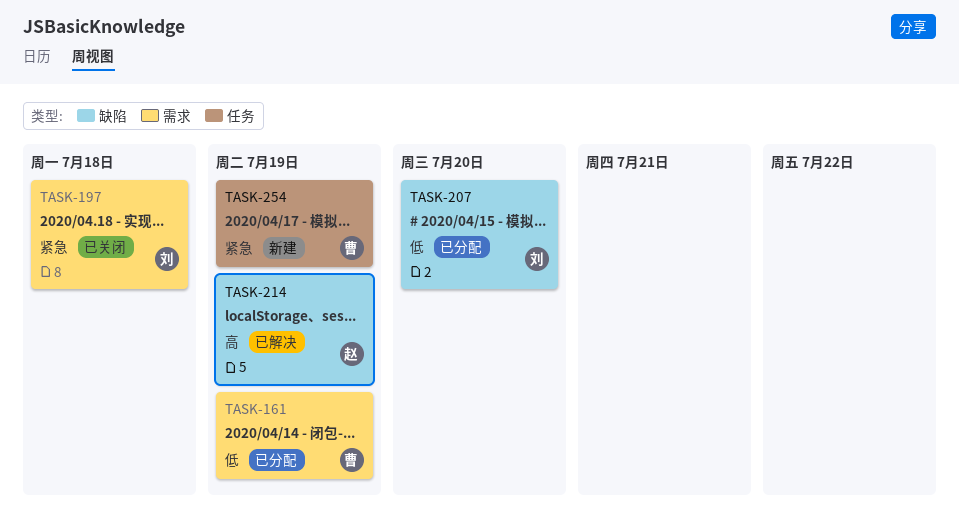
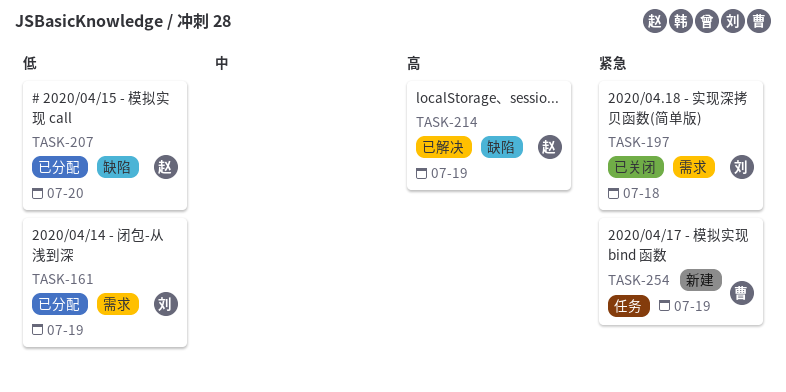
TASK-161, owner: 曹 -> 刘
TASK-207, owner: 刘 -> 赵

